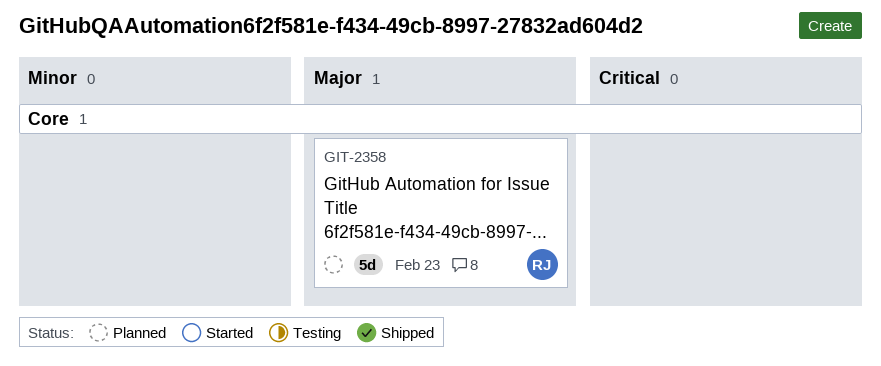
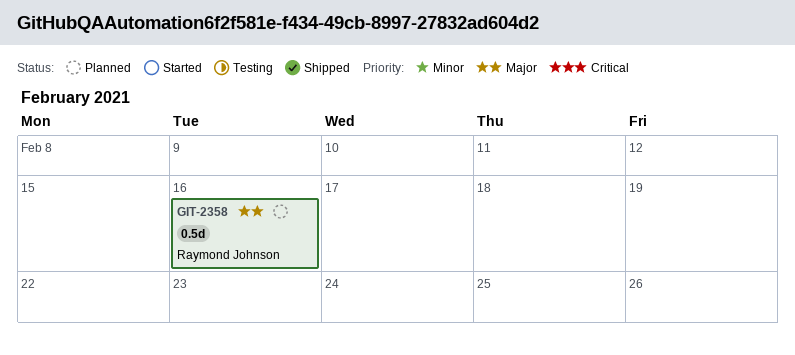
GIT-2358, estimate: 5d -> 0.5d
GIT-2358, due: Feb 23 -> Feb 16

